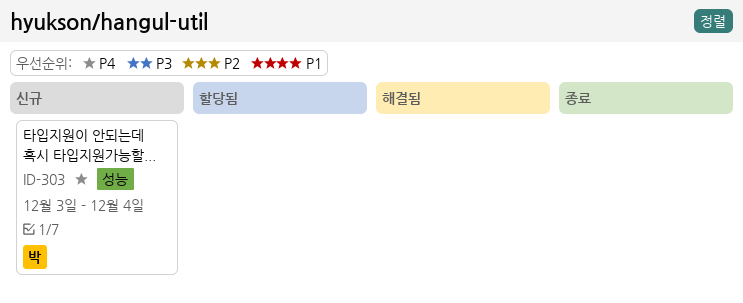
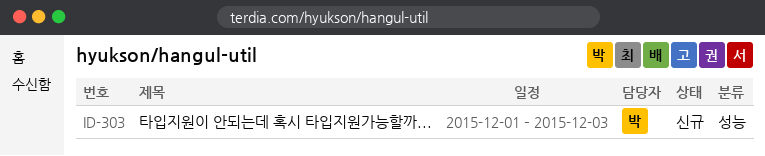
ID-303, start: Dec 3 -> Dec 1
ID-303, due: Dec 4 -> Dec 3

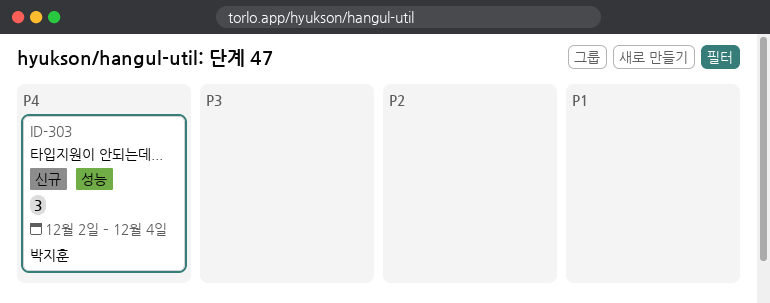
ID-303, start: Dec 1 -> Dec 2
ID-303, due: Dec 3 -> Dec 4

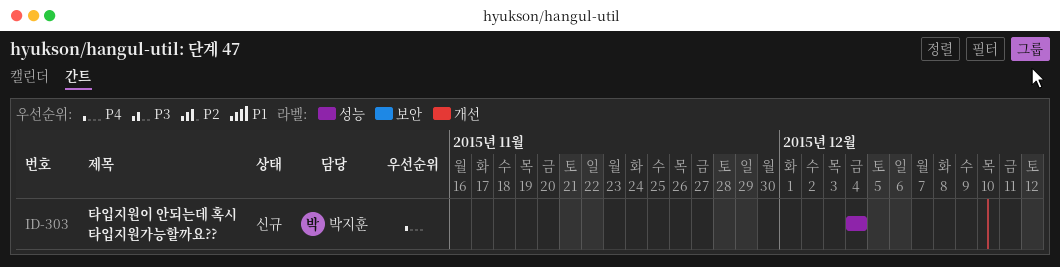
ID-303, start: Dec 2 -> Dec 4

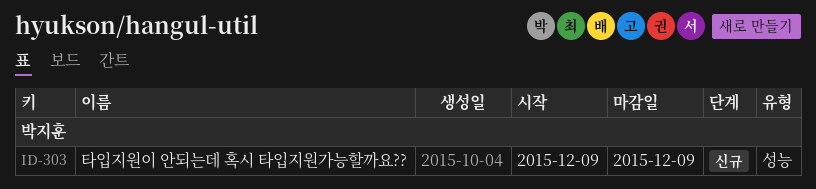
ID-303, start: Dec 4 -> Dec 9
ID-303, due: Dec 4 -> Dec 9

